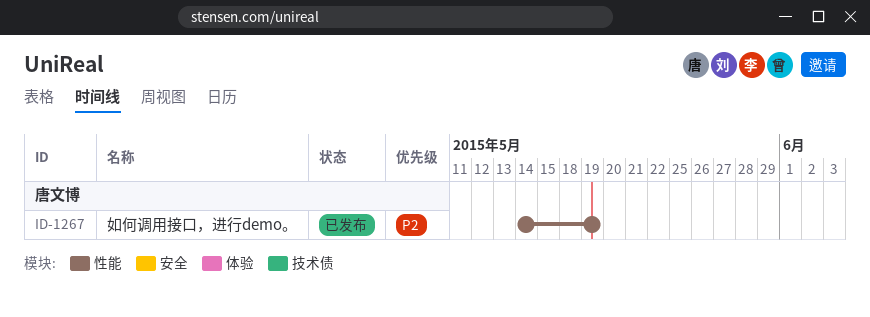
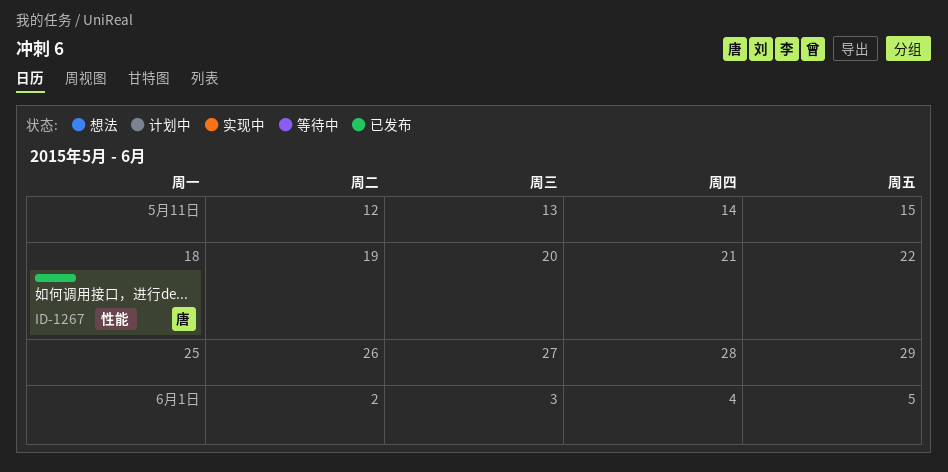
ID-1267, due: May 19 -> May 18

